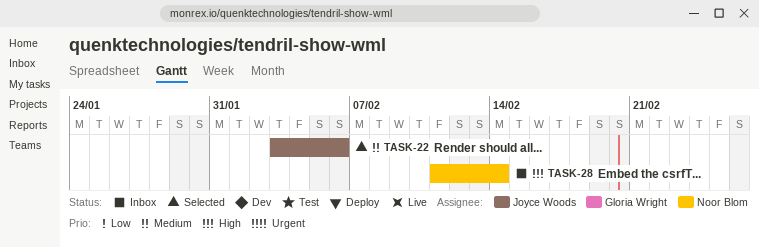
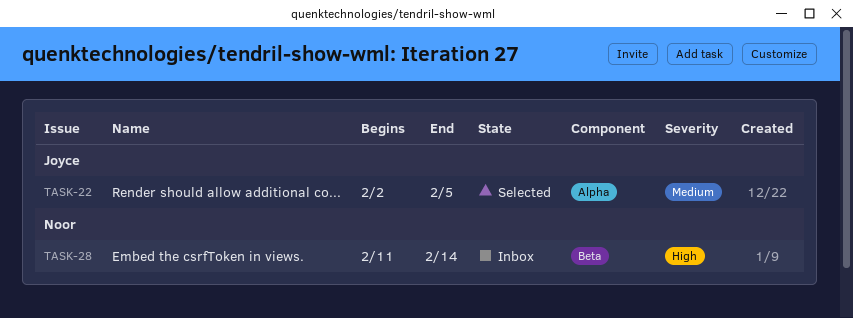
TASK-22, start: Feb 3 -> Feb 2
TASK-22, due: Feb 6 -> Feb 5

